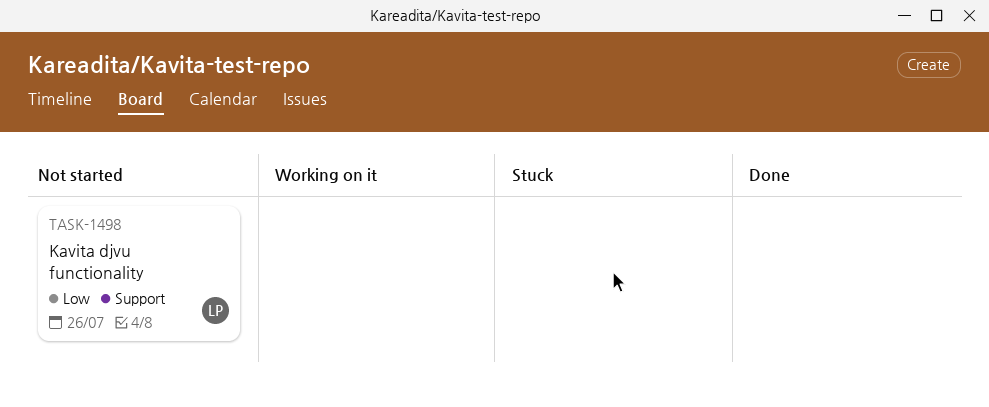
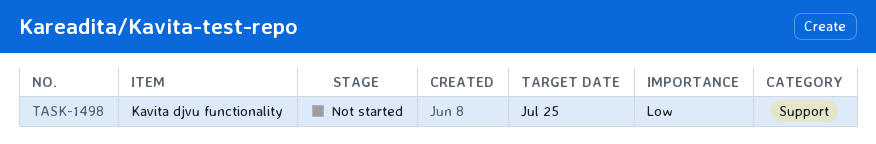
TASK-1498, due: Jul 26 -> Jul 25

